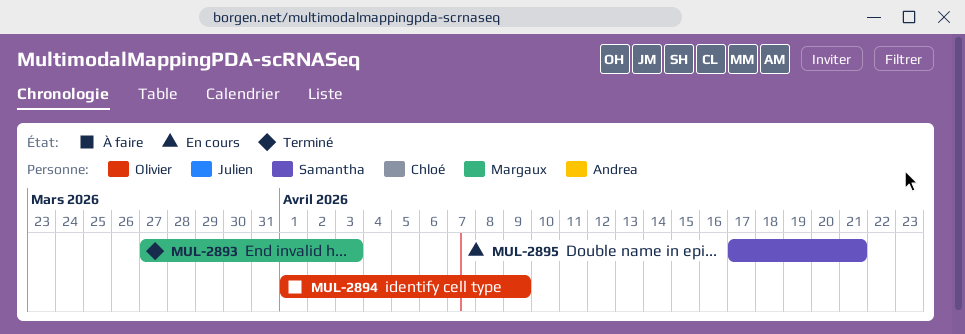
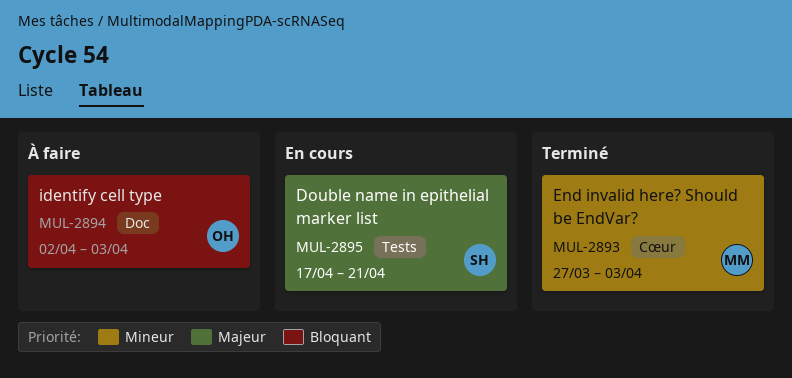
MUL-2894, start: Apr 1 -> Apr 2
MUL-2894, due: Apr 9 -> Apr 3

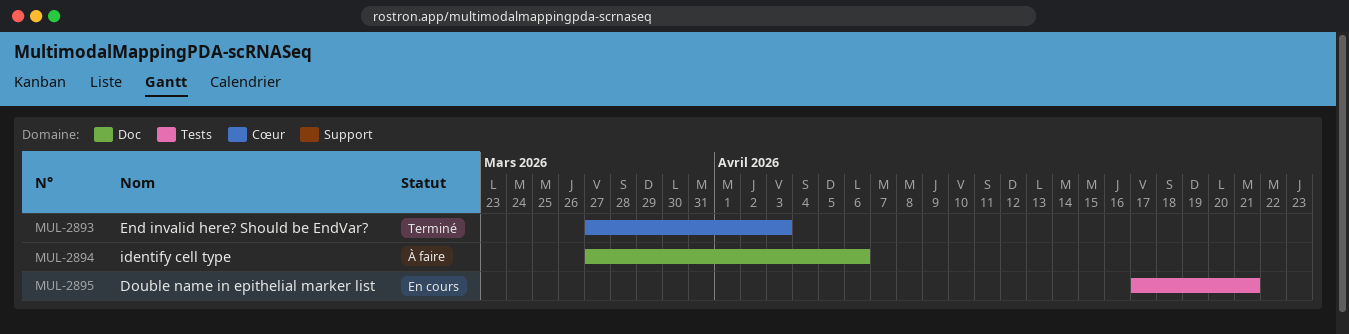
MUL-2894, start: Apr 2 -> Mar 27
MUL-2894, due: Apr 3 -> Apr 6

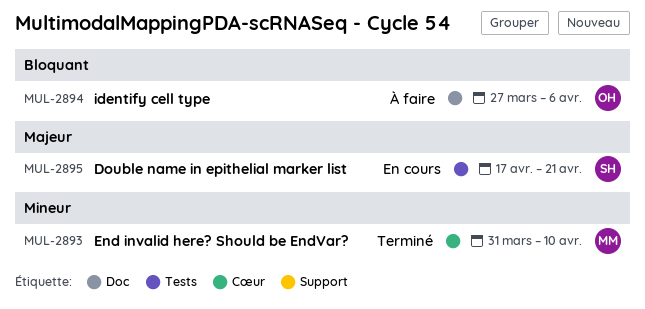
MUL-2893, start: Mar 27 -> Mar 31
MUL-2893, due: Apr 3 -> Apr 10

